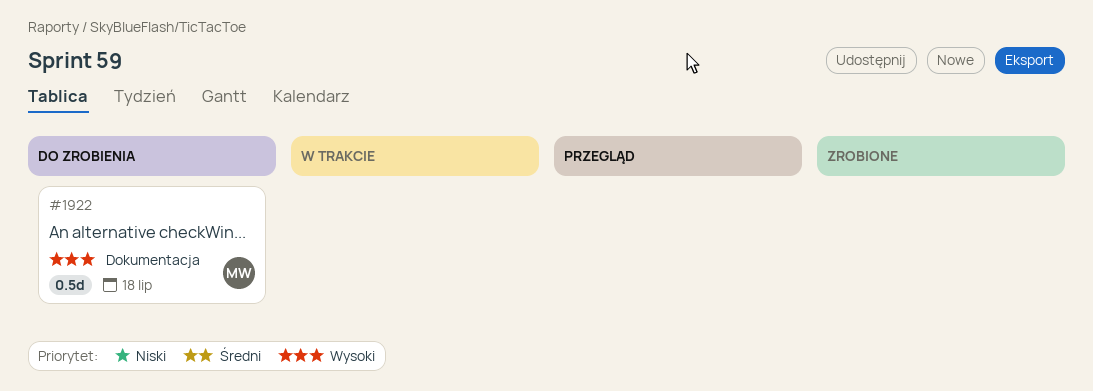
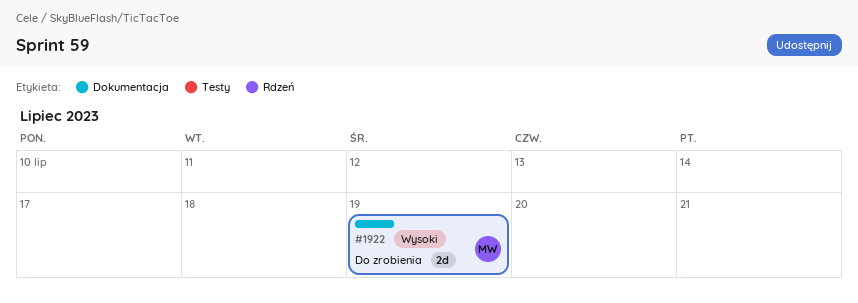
#1922, estimate: 0.5d -> 2d
#1922, due: Jul 18 -> Jul 19

